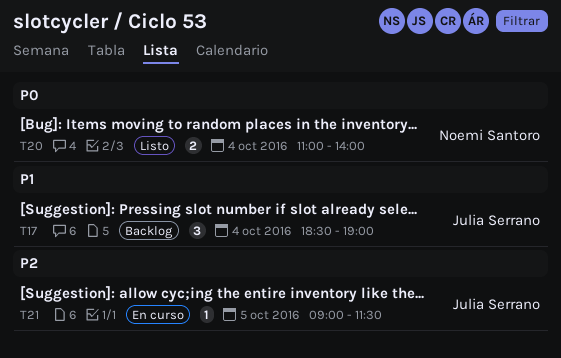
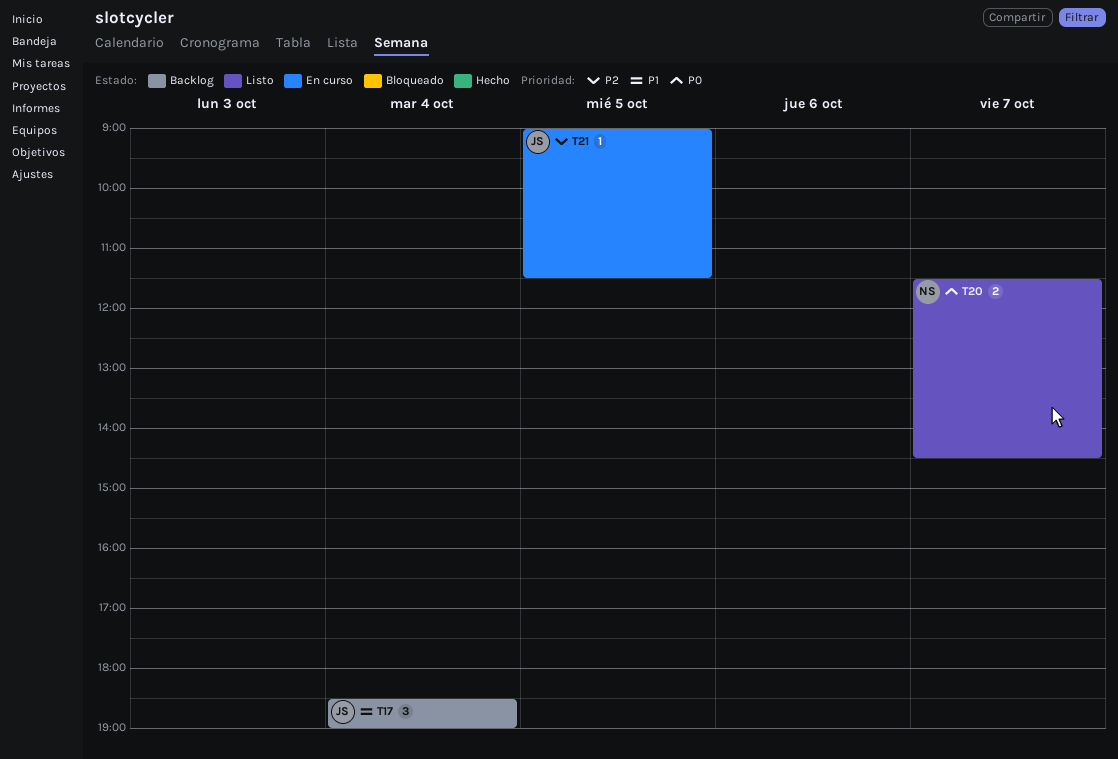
T20, day: Oct 4 -> Oct 7
T20, begins: 11:00 -> 11:30
T20, ends: 14:00 -> 14:30

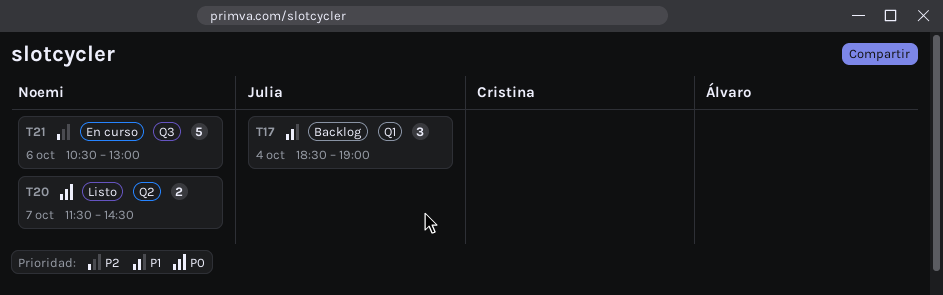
T21, owner: Julia -> Noemi
T21, estimate: 1 -> 5
T21, day: Oct 5 -> Oct 6
T21, begins: 09:00 -> 10:30
T21, ends: 11:30 -> 13:00

